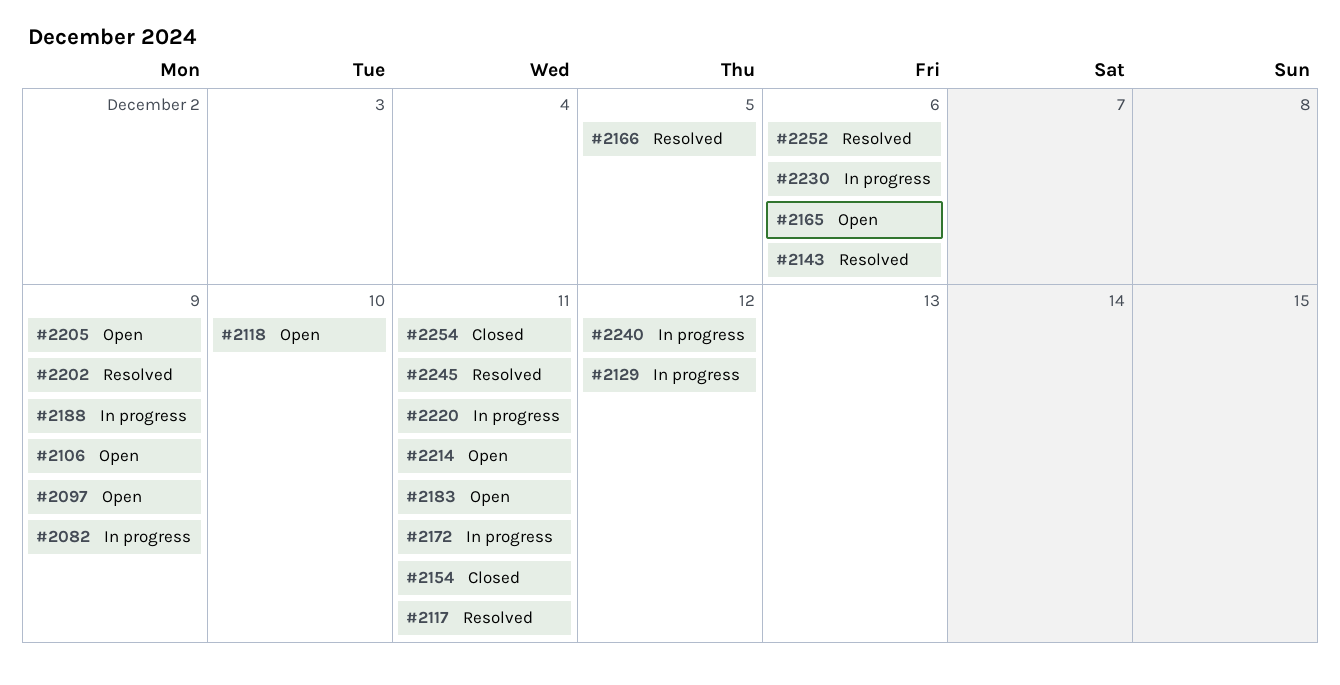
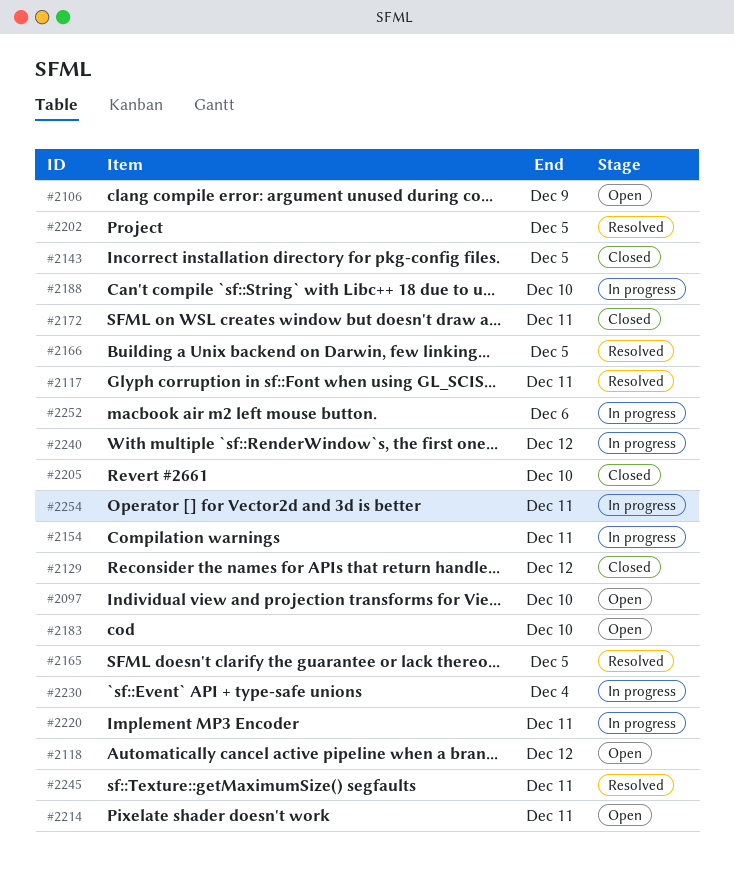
#2082: present -> none
#2097, due: Dec 9 -> Dec 10
#2118, due: Dec 10 -> Dec 12
#2129, status: In progress -> Closed
#2143, status: Resolved -> Closed
#2143, due: Dec 6 -> Dec 5
#2154, status: Closed -> In progress
#2165, status: Open -> Resolved
#2165, due: Dec 6 -> Dec 5
#2172, status: In progress -> Closed
#2183, due: Dec 11 -> Dec 10
#2188, due: Dec 9 -> Dec 10
#2202, due: Dec 9 -> Dec 5
#2205, status: Open -> Closed
#2205, due: Dec 9 -> Dec 10
#2230, due: Dec 6 -> Dec 4
#2252, status: Resolved -> In progress
#2254, status: Closed -> In progress

